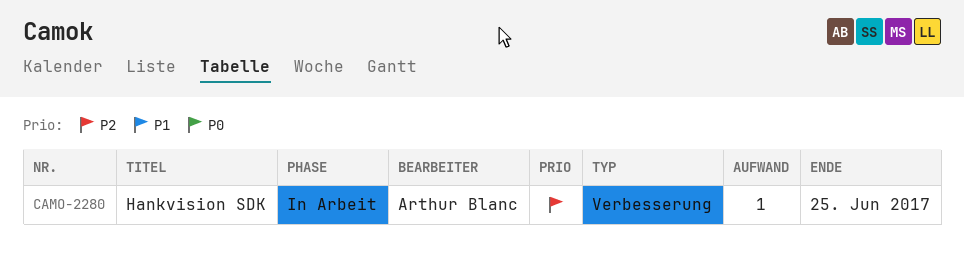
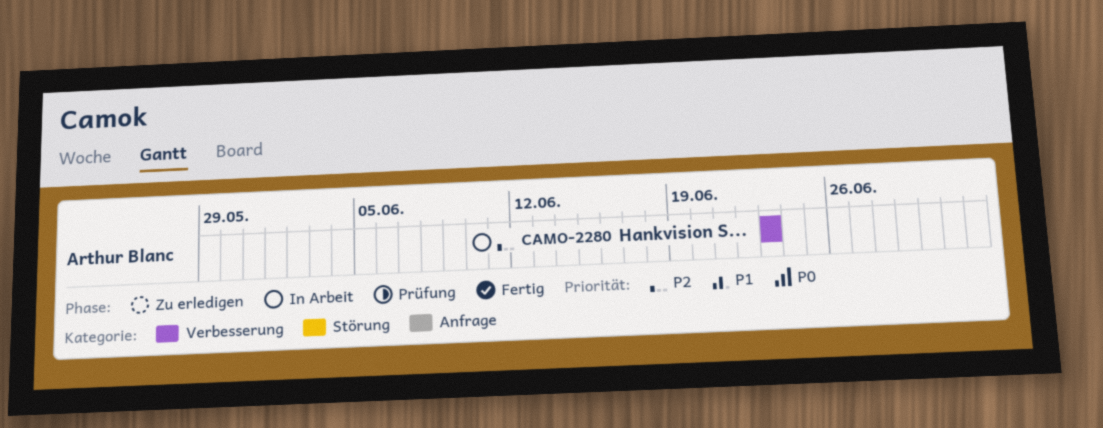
CAMO-2280, due: Jun 25 -> Jun 23

